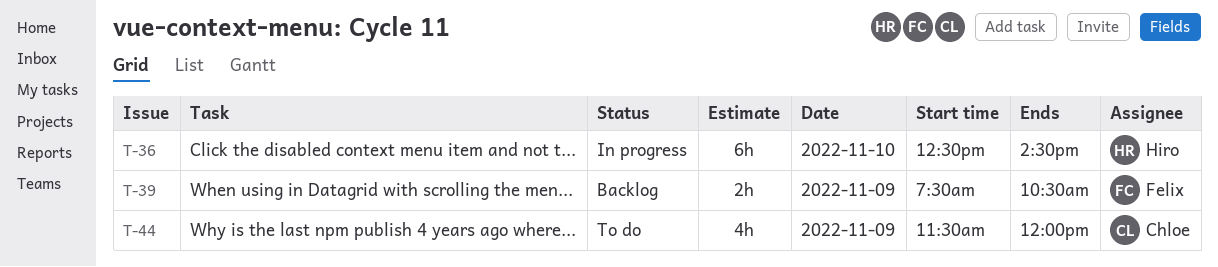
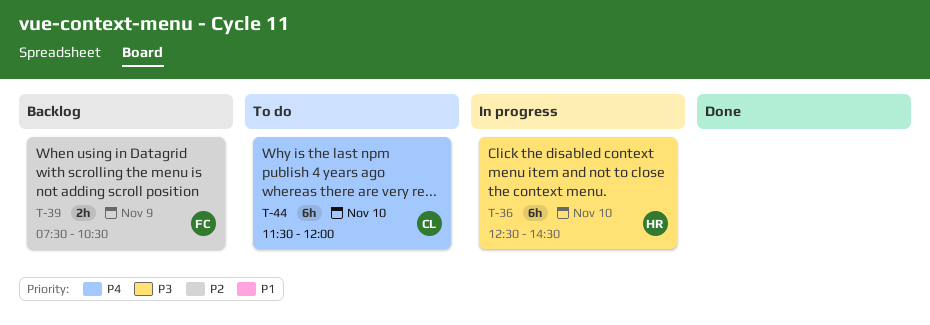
T-44, estimate: 4h -> 6h
T-44, day: Nov 9 -> Nov 10

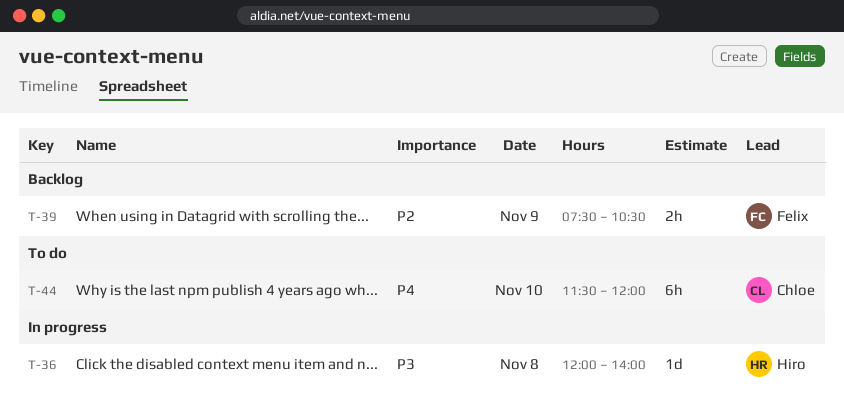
T-36, estimate: 6h -> 1d
T-36, day: Nov 10 -> Nov 8
T-36, begins: 12:30 -> 12:00
T-36, ends: 14:30 -> 14:00

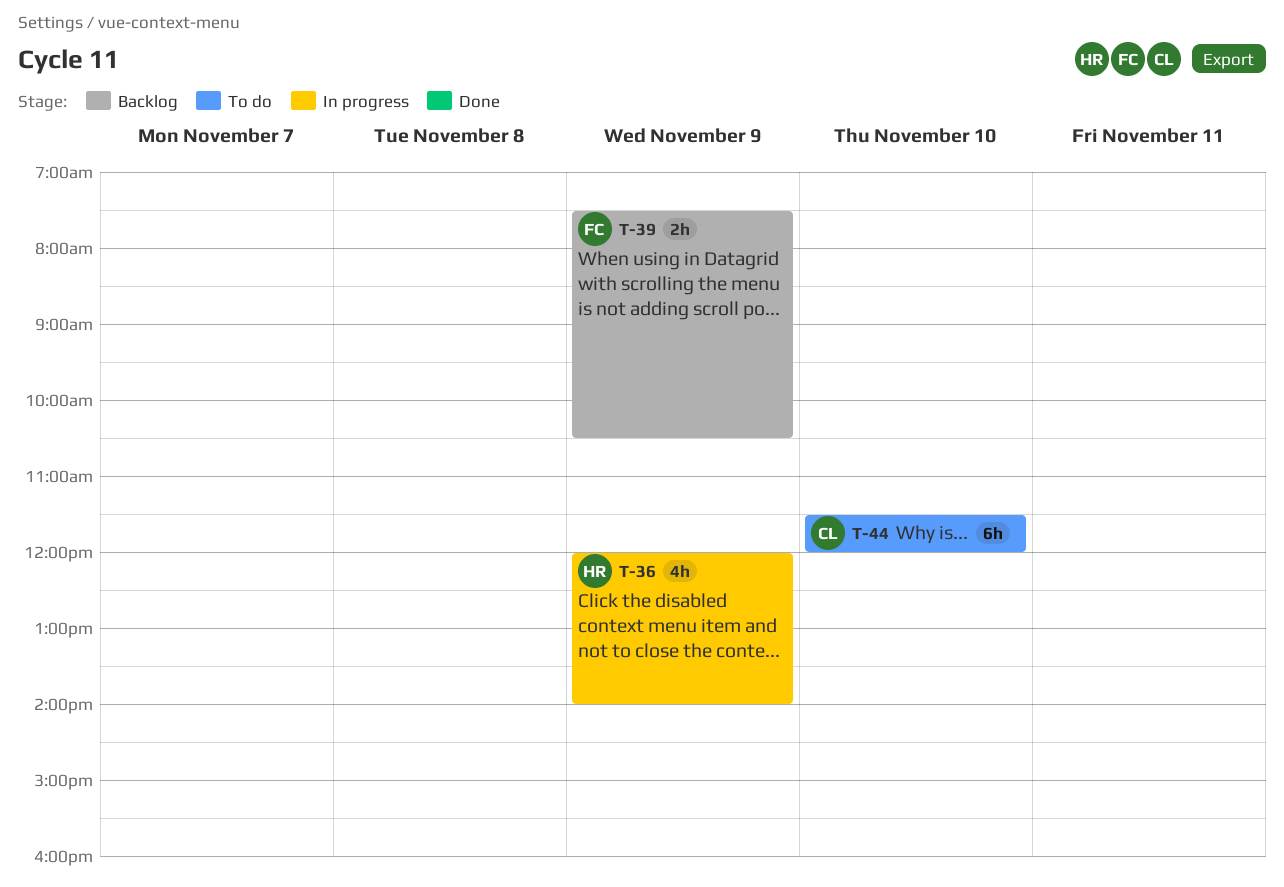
T-36, estimate: 1d -> 4h
T-36, day: Nov 8 -> Nov 9

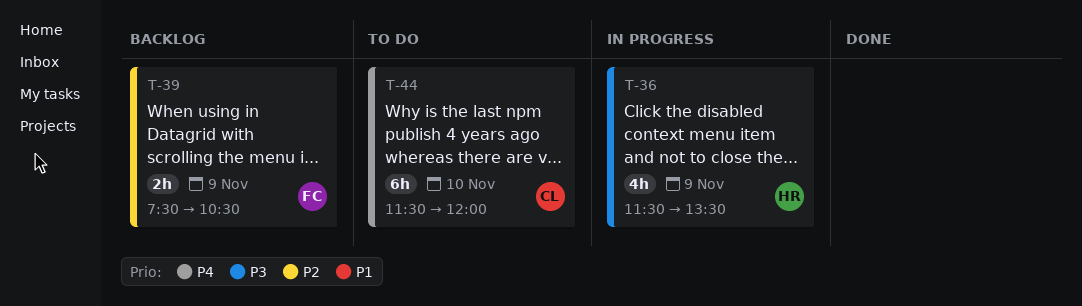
T-36, begins: 12:00 -> 11:30
T-36, ends: 14:00 -> 13:30

